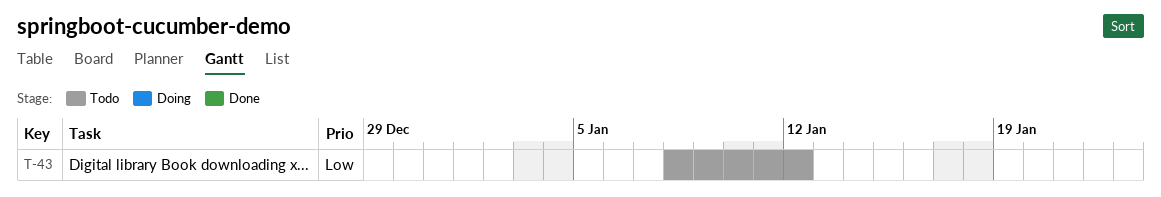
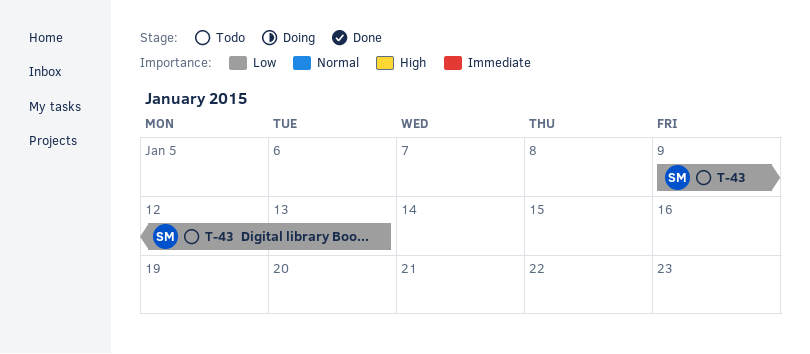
T-43, start: Jan 8 -> Jan 9
T-43, due: Jan 12 -> Jan 13

